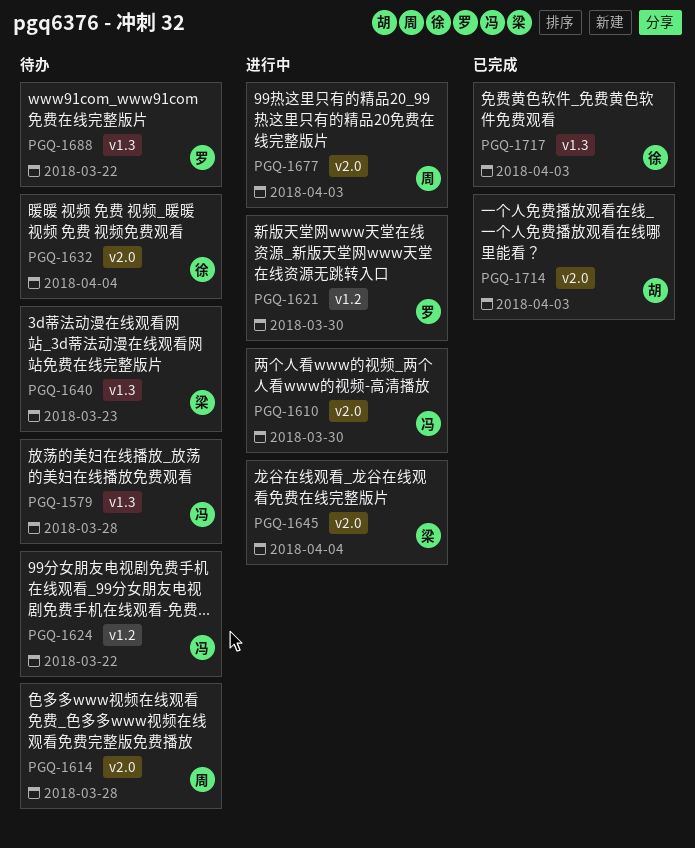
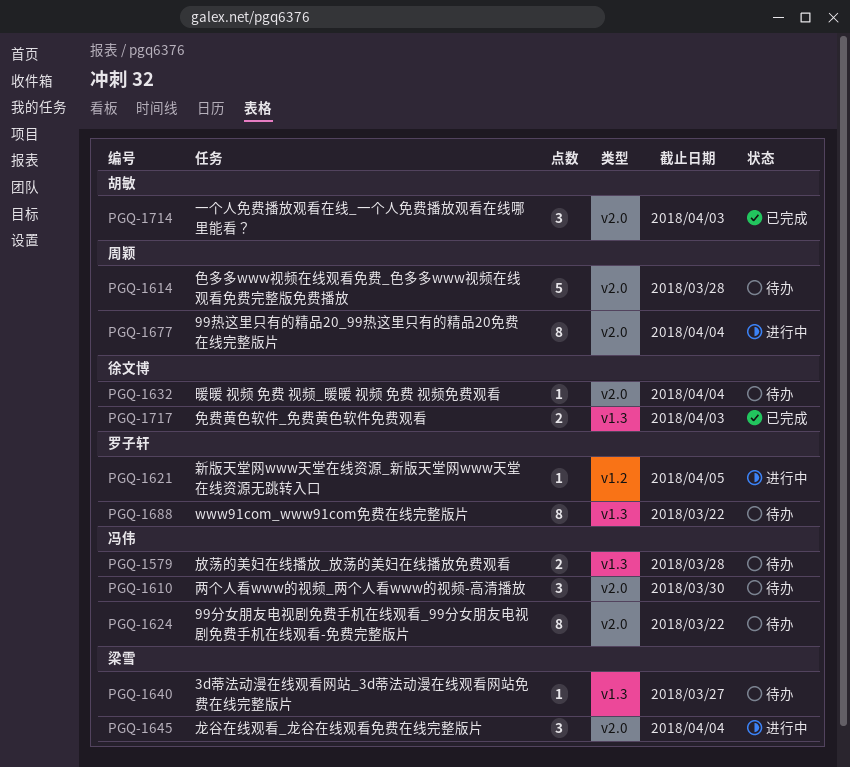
PGQ-1610, status: 进行中 -> 待办
PGQ-1621, due: Mar 30 -> Apr 5
PGQ-1624, label: v1.2 -> v2.0
PGQ-1640, due: Mar 23 -> Mar 27
PGQ-1677, due: Apr 3 -> Apr 4

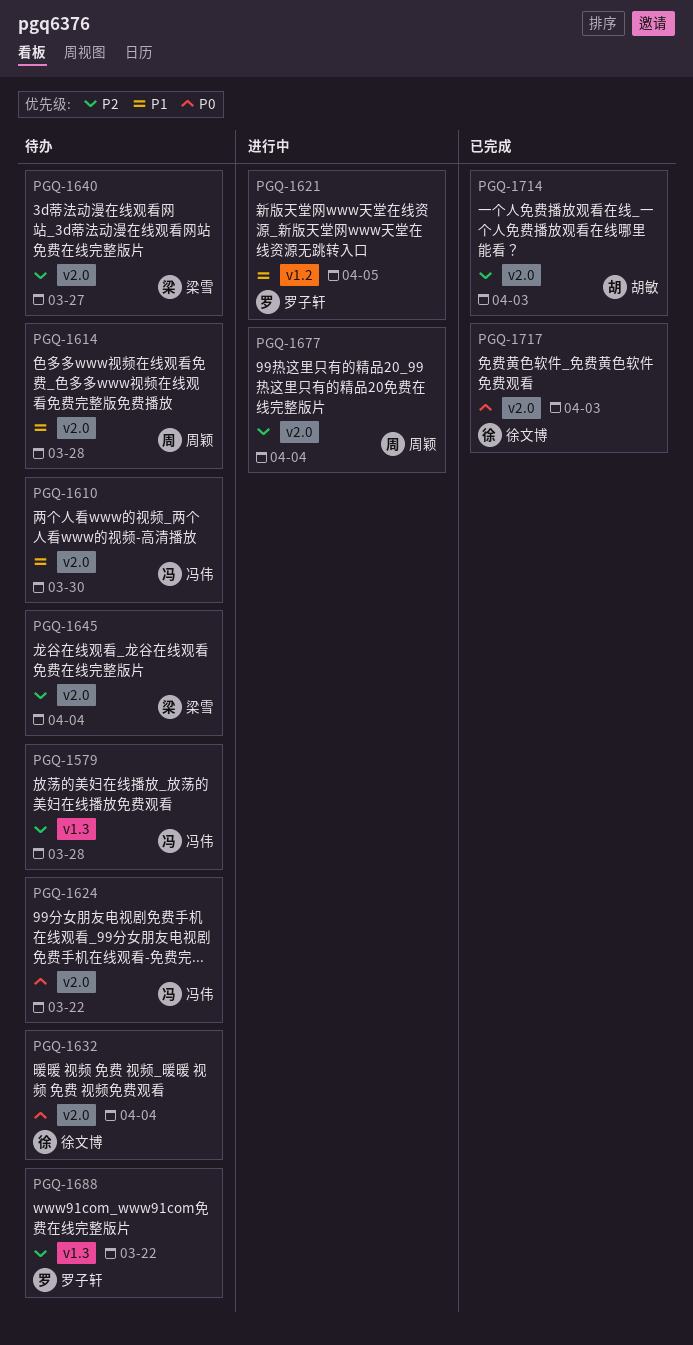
PGQ-1640, label: v1.3 -> v2.0
PGQ-1645, status: 进行中 -> 待办
PGQ-1717, label: v1.3 -> v2.0

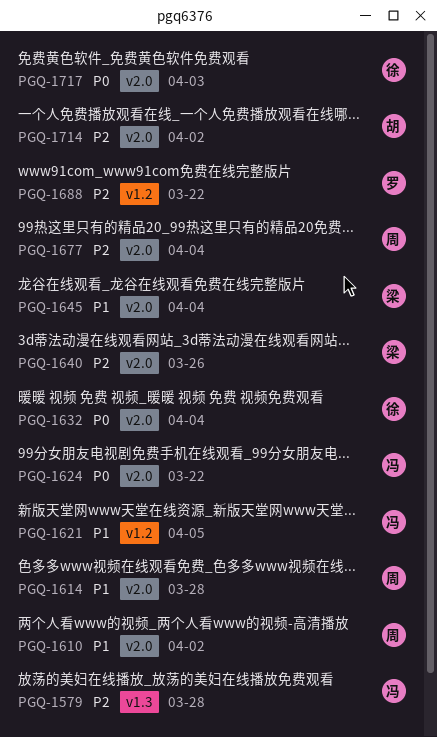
PGQ-1610, owner: 冯伟 -> 周颖
PGQ-1610, due: Mar 30 -> Apr 2
PGQ-1621, owner: 罗子轩 -> 冯伟
PGQ-1640, due: Mar 27 -> Mar 26
PGQ-1645, priority: P2 -> P1
PGQ-1688, label: v1.3 -> v1.2
PGQ-1714, due: Apr 3 -> Apr 2

